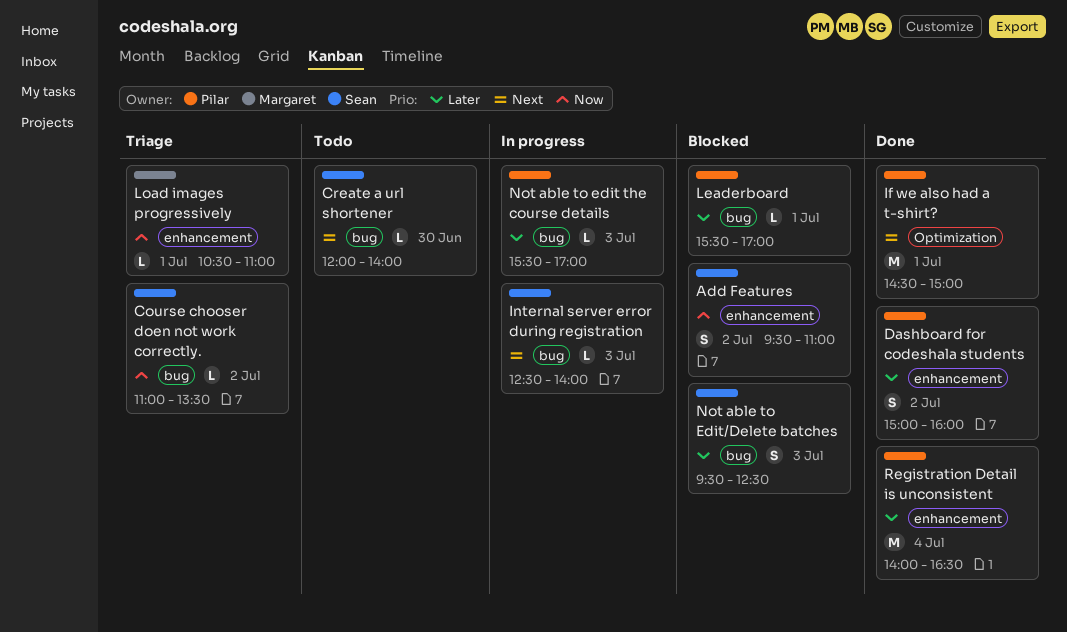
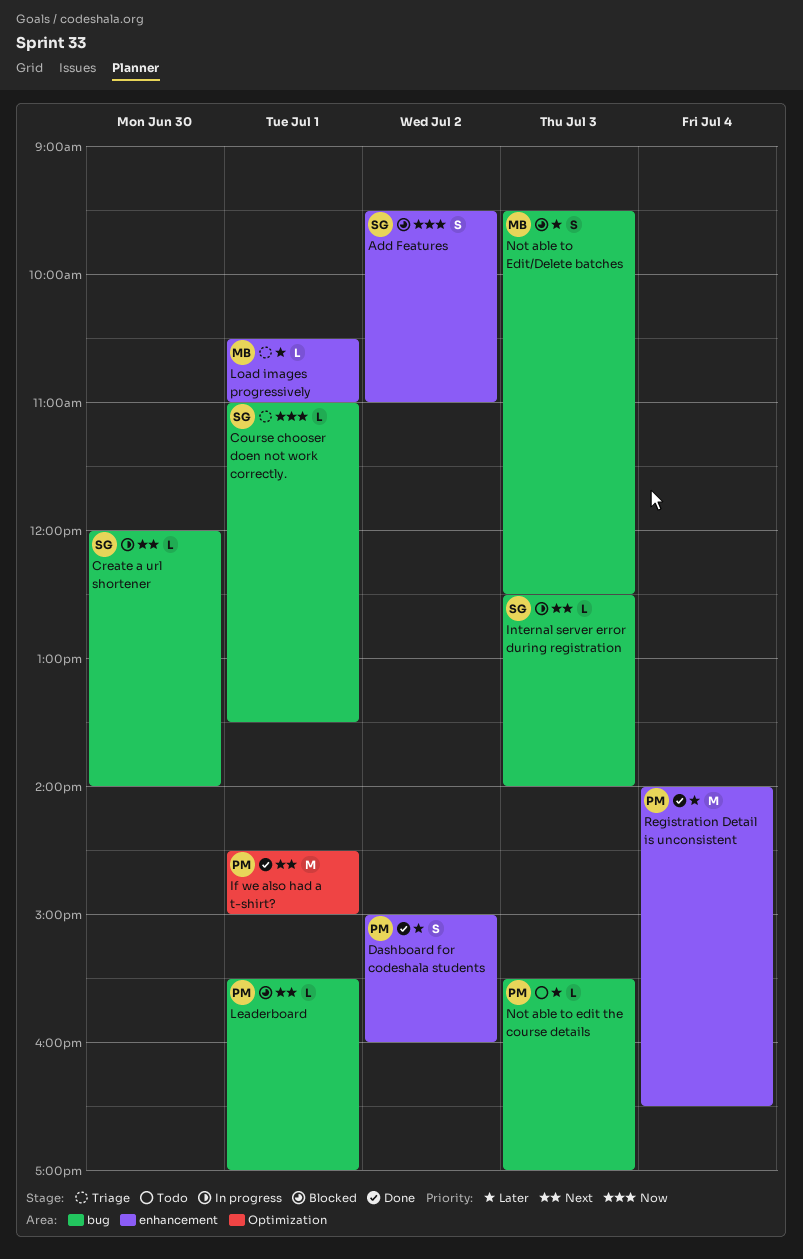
Course chooser doen not work correctly., day: Jul 2 -> Jul 1
Create a url shortener, status: Todo -> In progress
Leaderboard, priority: Later -> Next
Load images progressively, priority: Now -> Later
Not able to edit the course details, status: In progress -> Todo
Not able to Edit/Delete batches, owner: Sean -> Margaret

